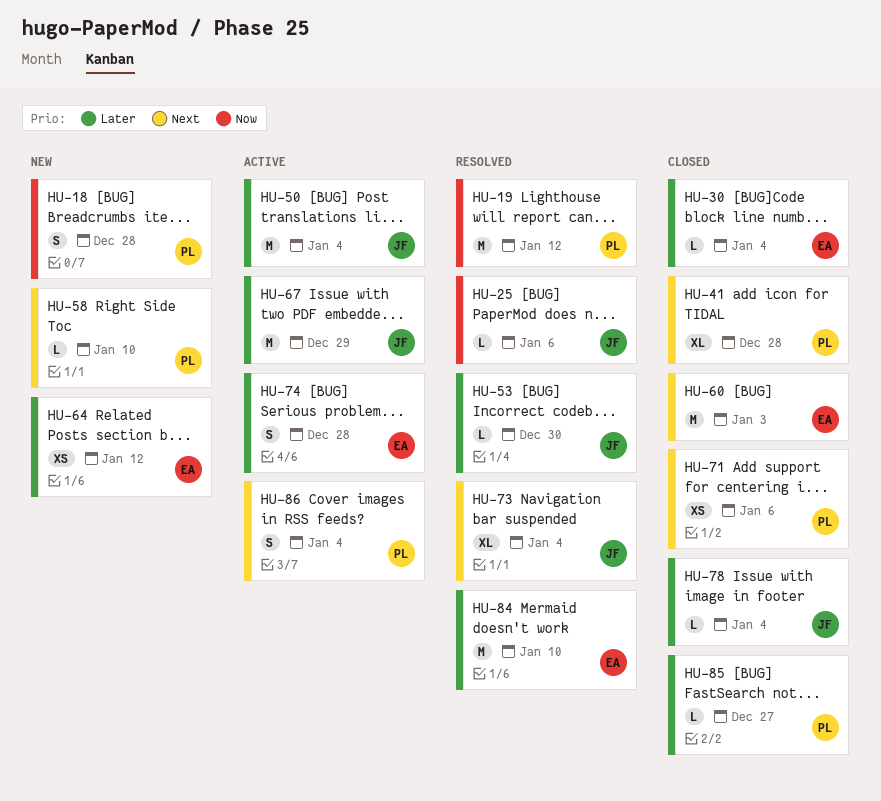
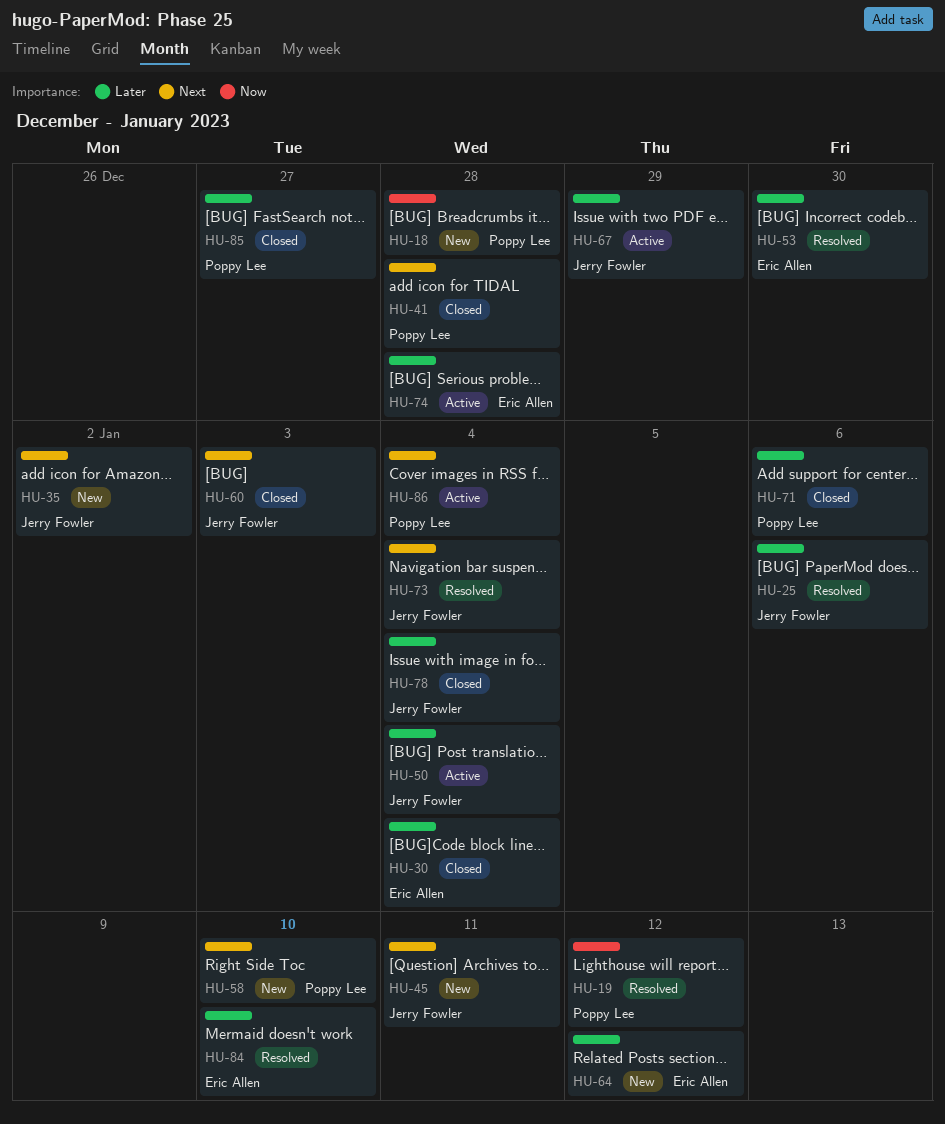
HU-25, priority: Now -> Later
HU-35: none -> present
HU-45: none -> present
HU-53, owner: Jerry Fowler -> Eric Allen
HU-60, owner: Eric Allen -> Jerry Fowler
HU-71, priority: Next -> Later

